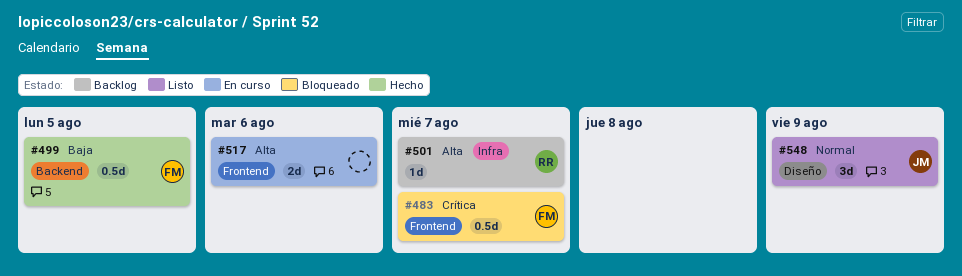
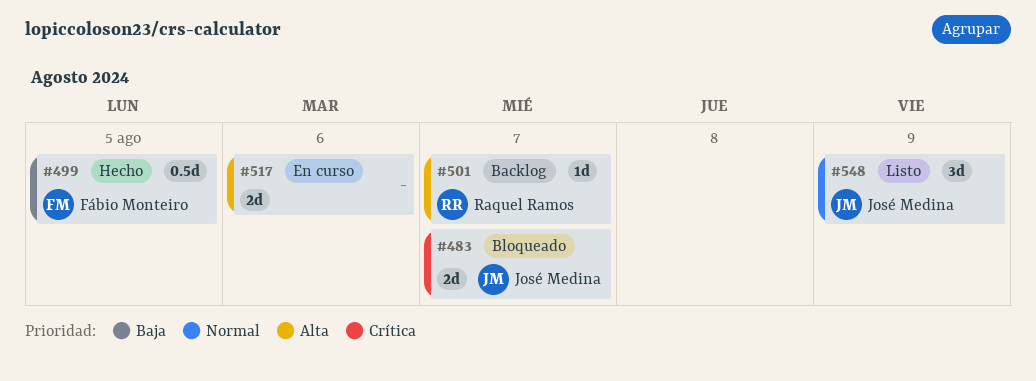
#483, owner: Fábio Monteiro -> José Medina
#483, estimate: 0.5d -> 2d

